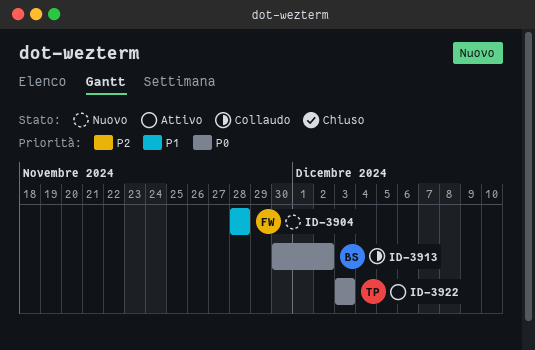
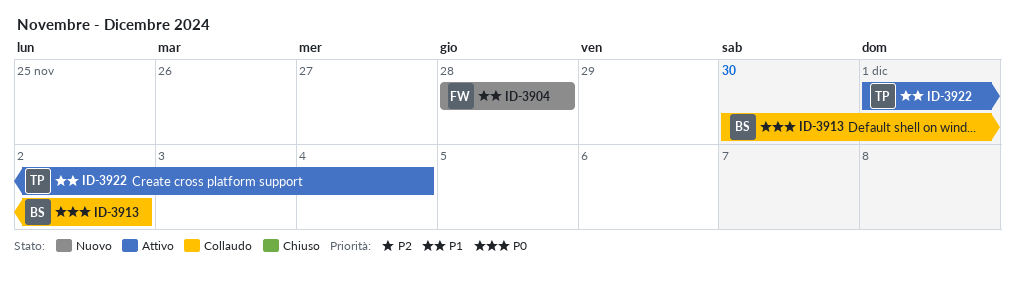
ID-3922, priority: P0 -> P1
ID-3922, start: Dec 3 -> Dec 1
ID-3922, due: Dec 3 -> Dec 4

